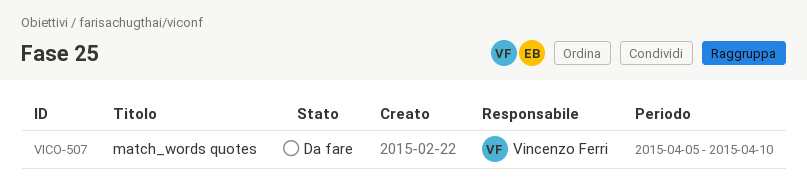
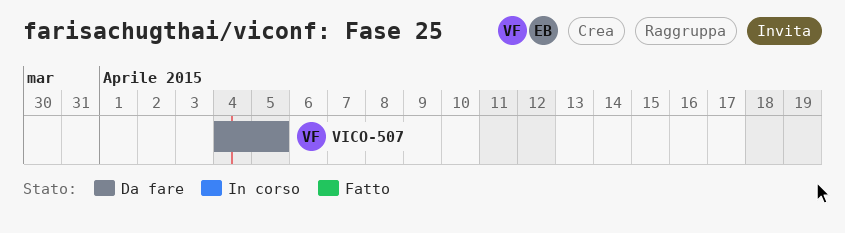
VICO-507, start: Apr 5 -> Apr 4
VICO-507, due: Apr 10 -> Apr 5

